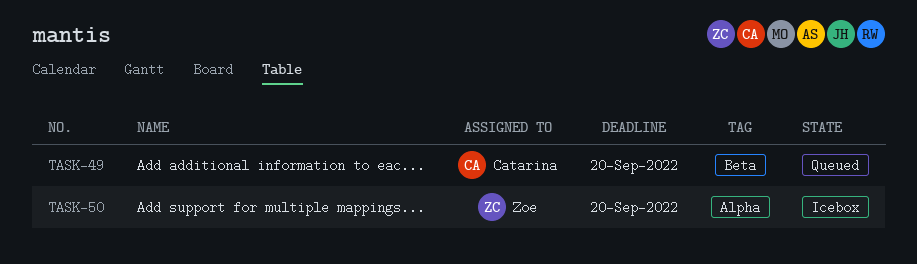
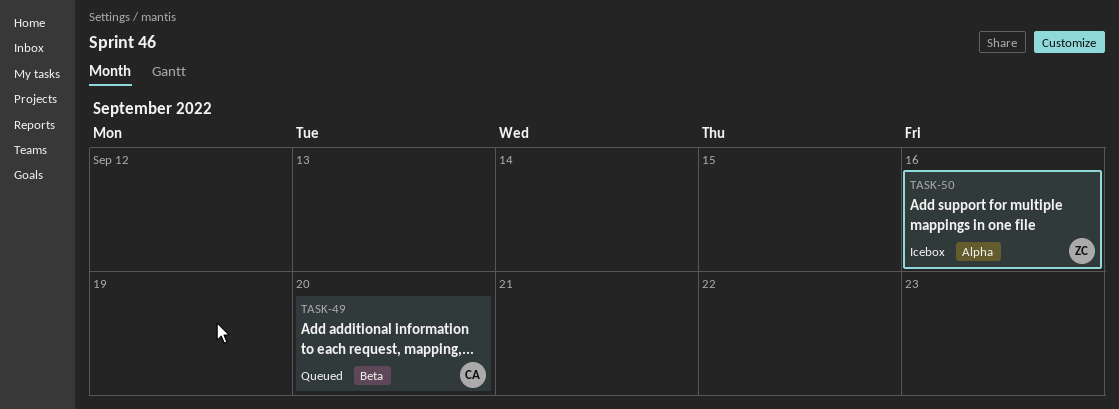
TASK-50, due: Sep 20 -> Sep 16

